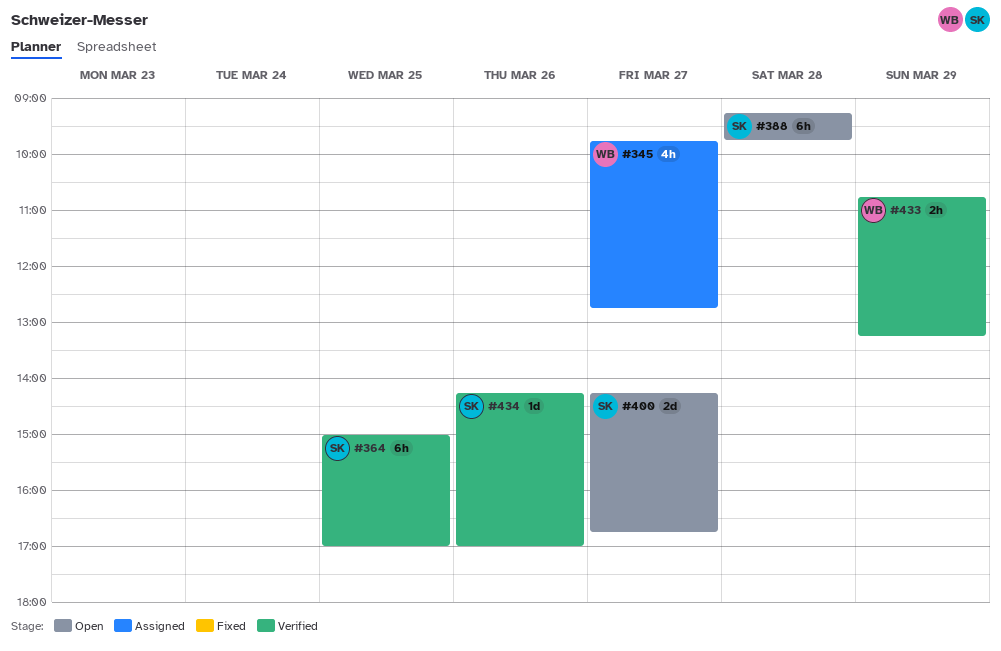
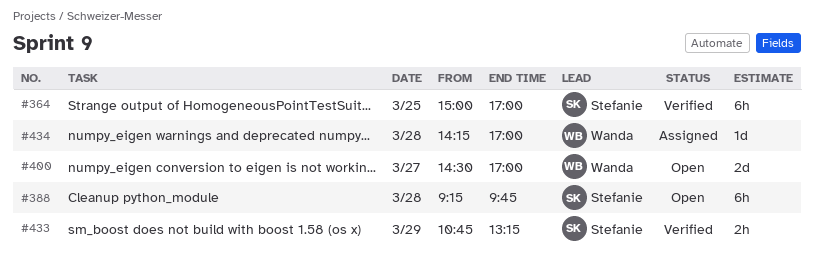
#345: present -> none
#400, owner: Stefanie -> Wanda
#400, begins: 14:15 -> 14:30
#400, ends: 16:45 -> 17:00
#433, owner: Wanda -> Stefanie
#434, status: Verified -> Assigned
#434, owner: Stefanie -> Wanda
#434, day: Mar 26 -> Mar 28

